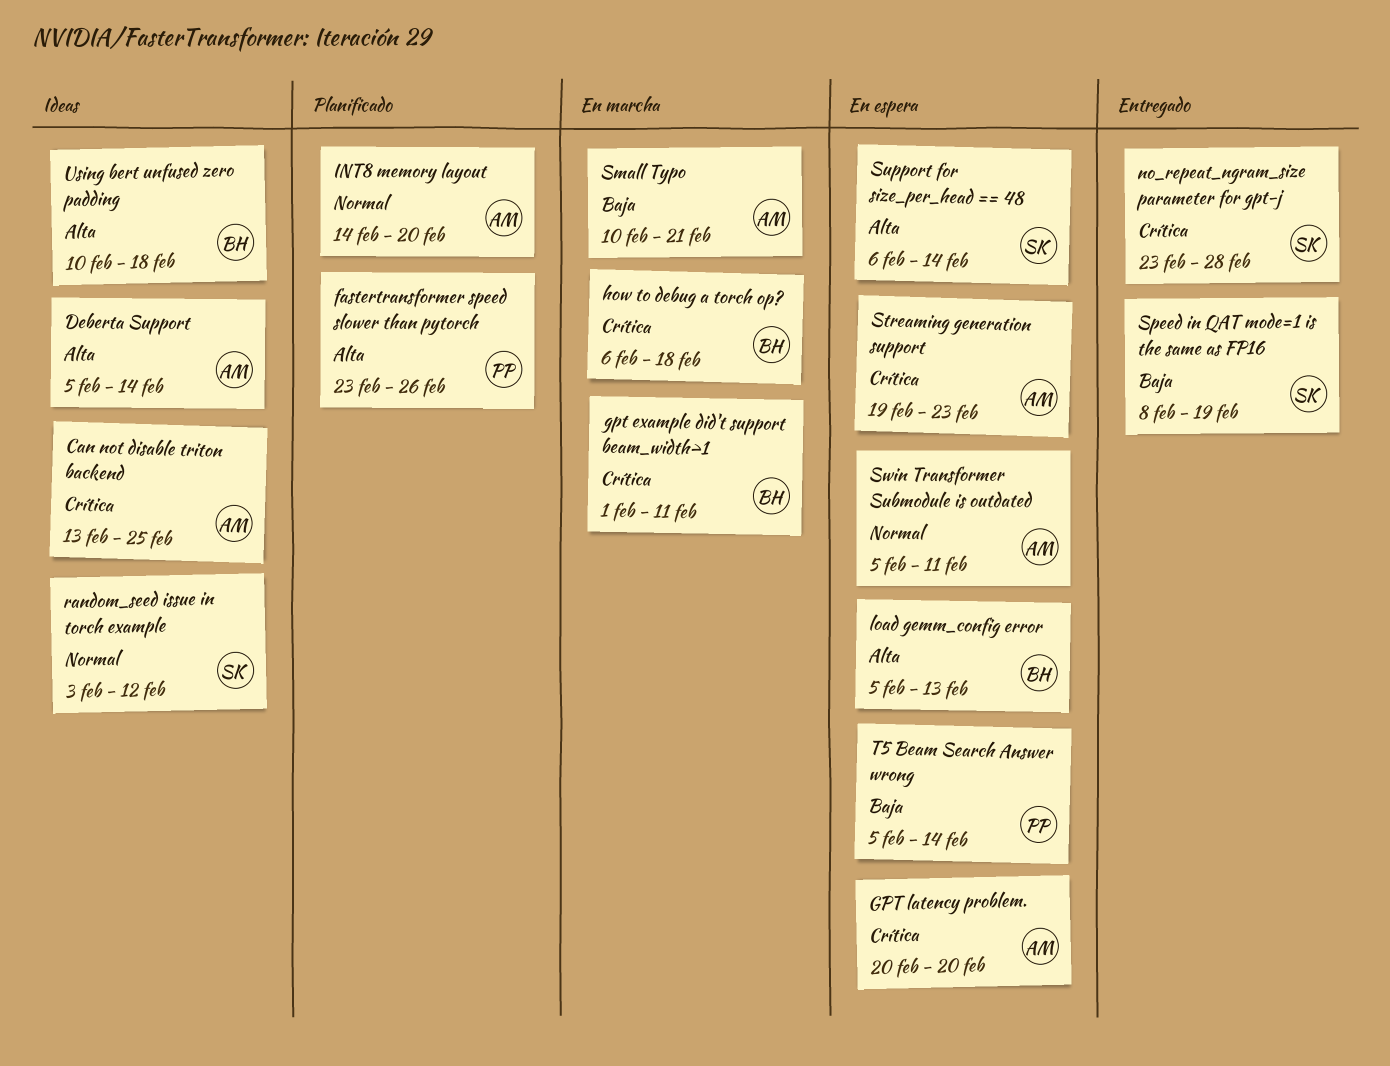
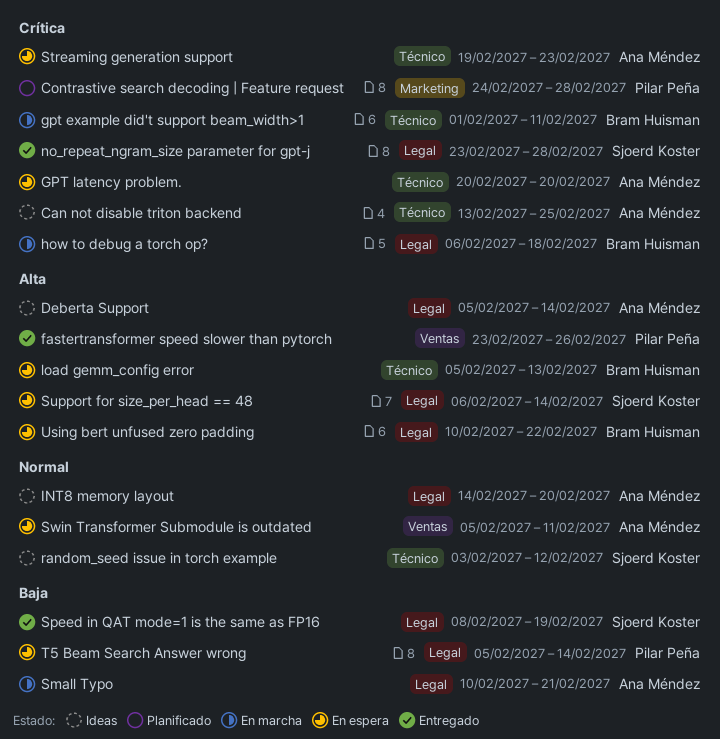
Contrastive search decoding | Feature request: none -> present
fastertransformer speed slower than pytorch, status: Planificado -> Entregado
INT8 memory layout, status: Planificado -> Ideas
Using bert unfused zero padding, status: Ideas -> En espera
Using bert unfused zero padding, due: Feb 18 -> Feb 22

